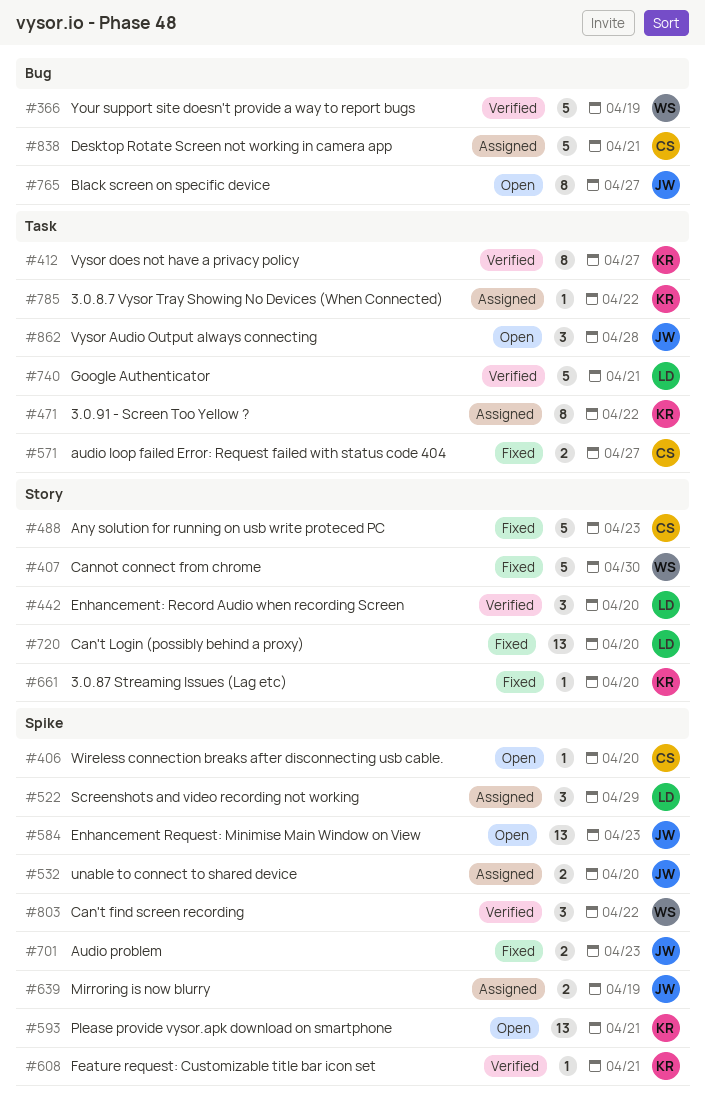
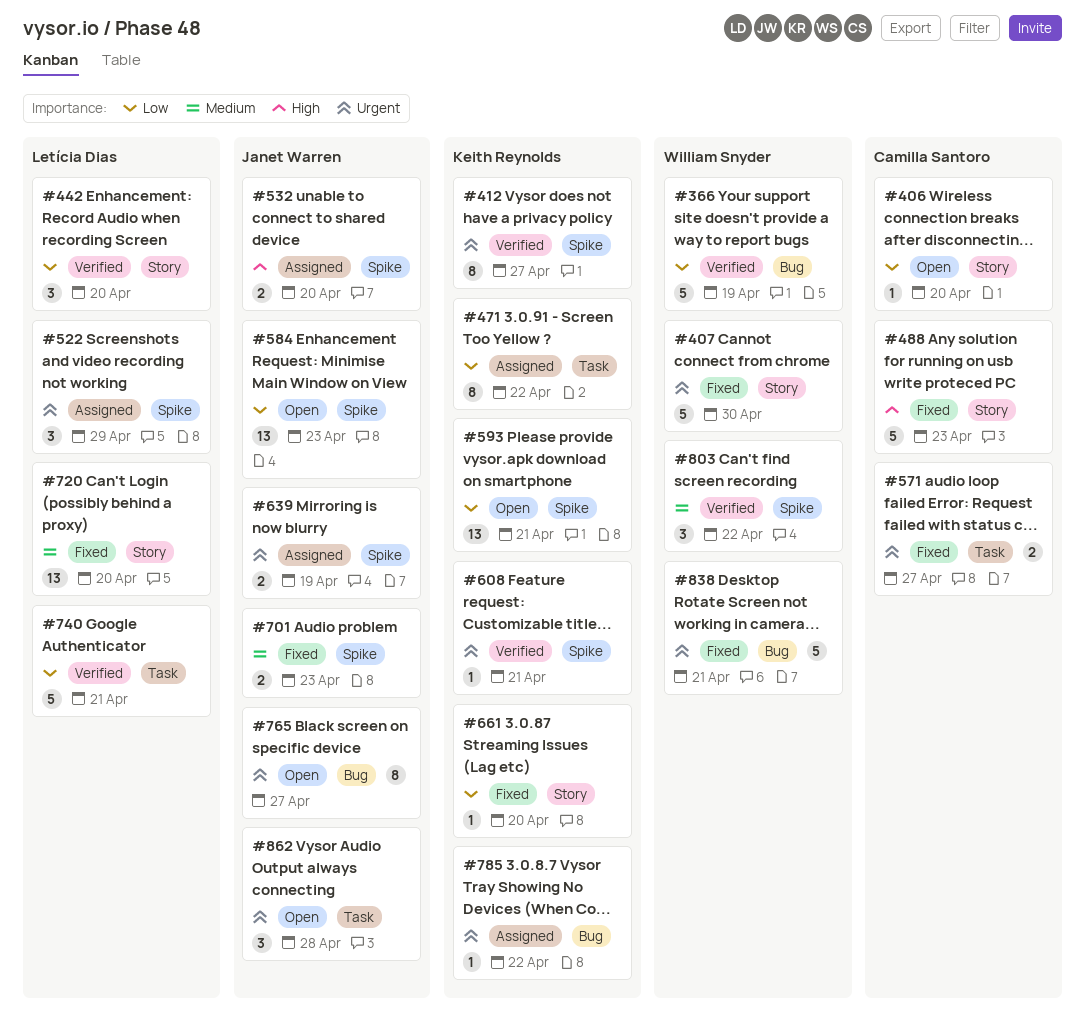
#406, label: Spike -> Story
#412, label: Task -> Spike
#785, label: Task -> Bug
#838, status: Assigned -> Fixed
#838, owner: Camilla Santoro -> William Snyder

